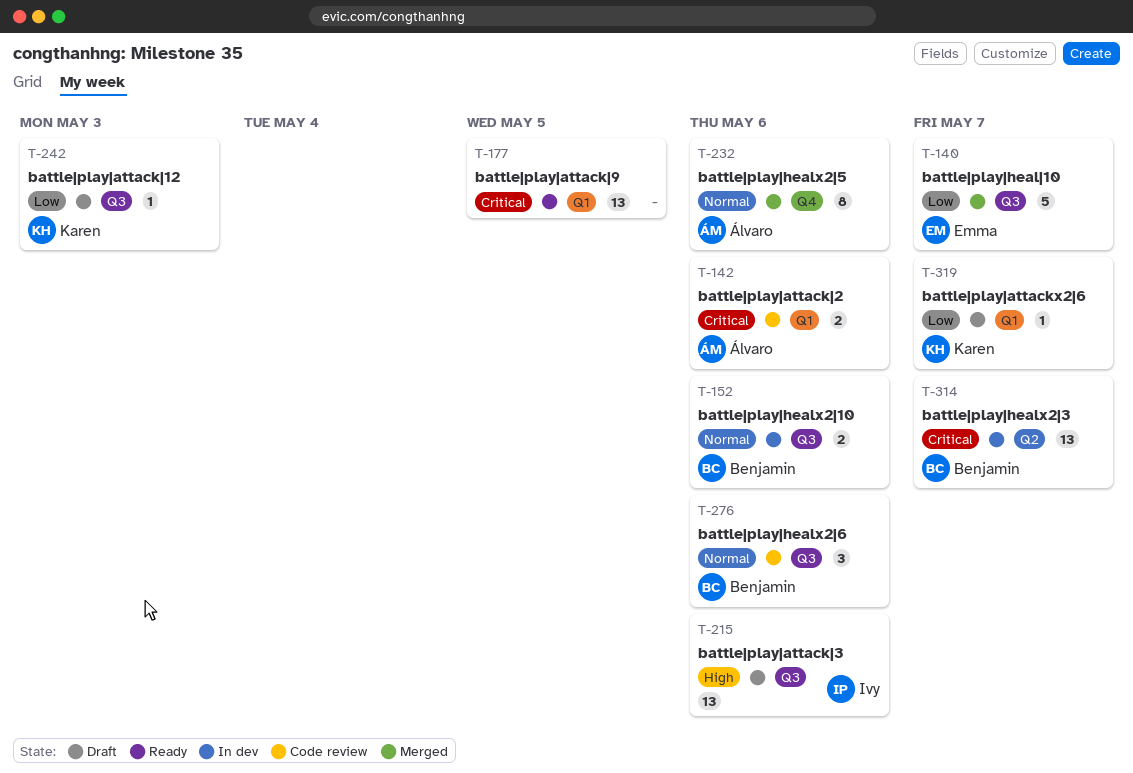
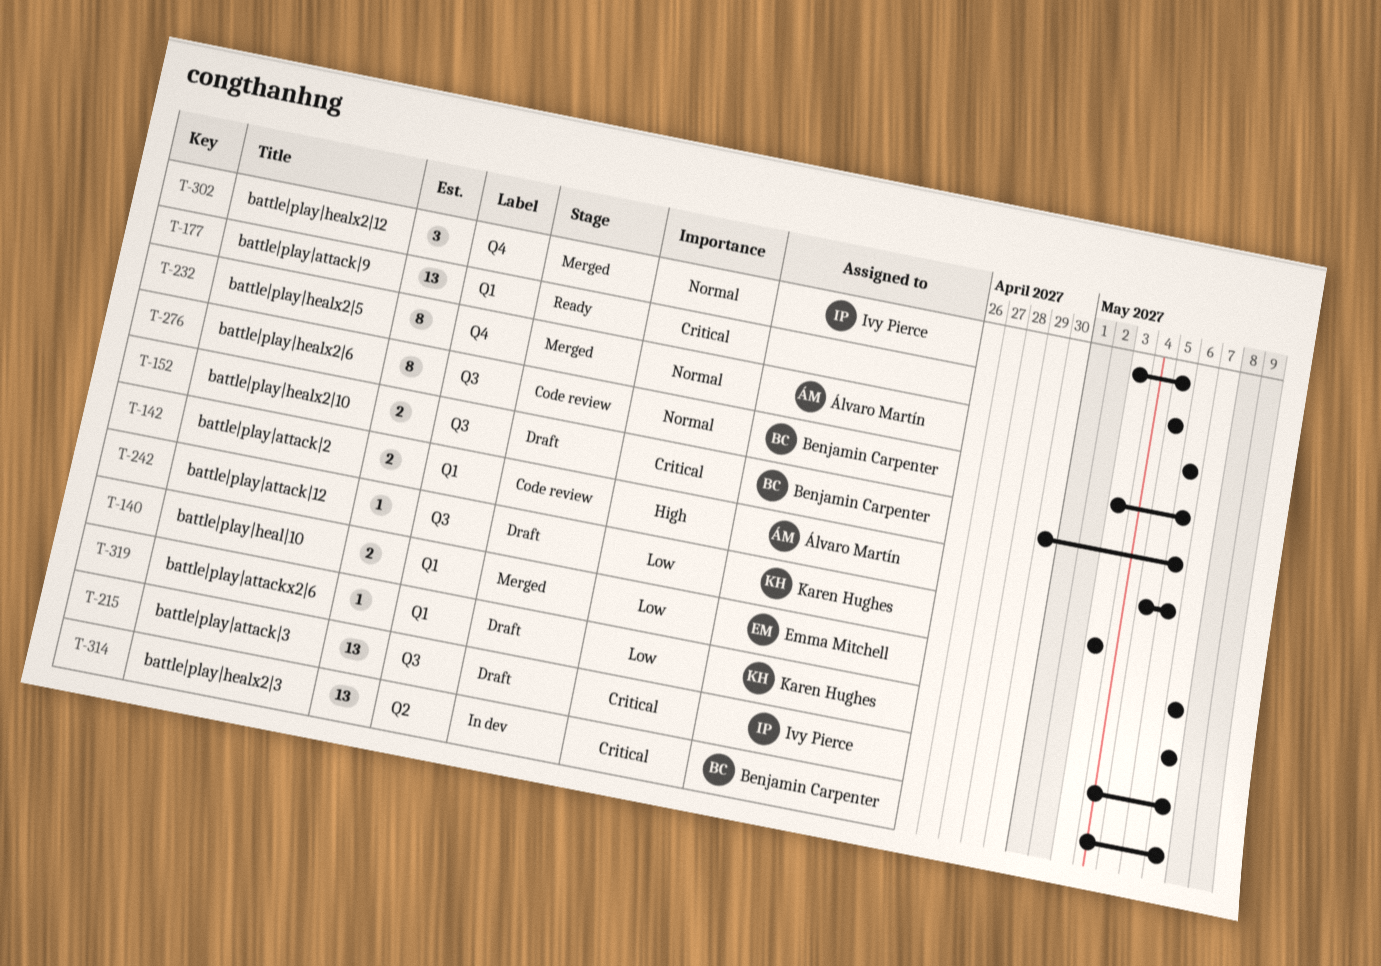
T-140, label: Q3 -> Q1
T-140, estimate: 5 -> 2
T-142, priority: Critical -> High
T-152, status: In dev -> Draft
T-152, priority: Normal -> Critical
T-215, priority: High -> Critical
T-215, due: May 6 -> May 7
T-276, estimate: 3 -> 8
T-302: none -> present

